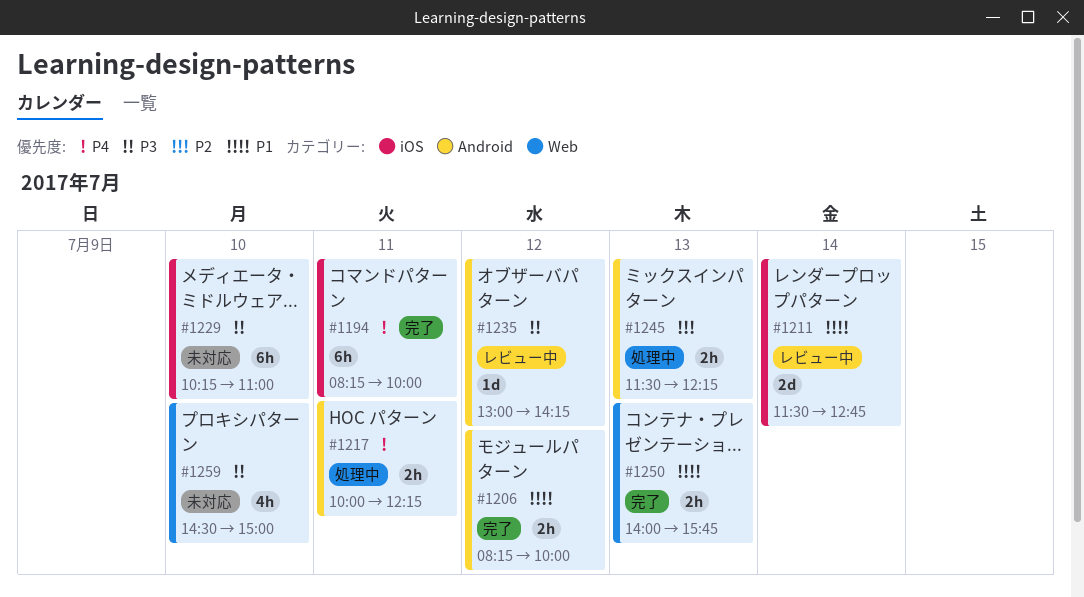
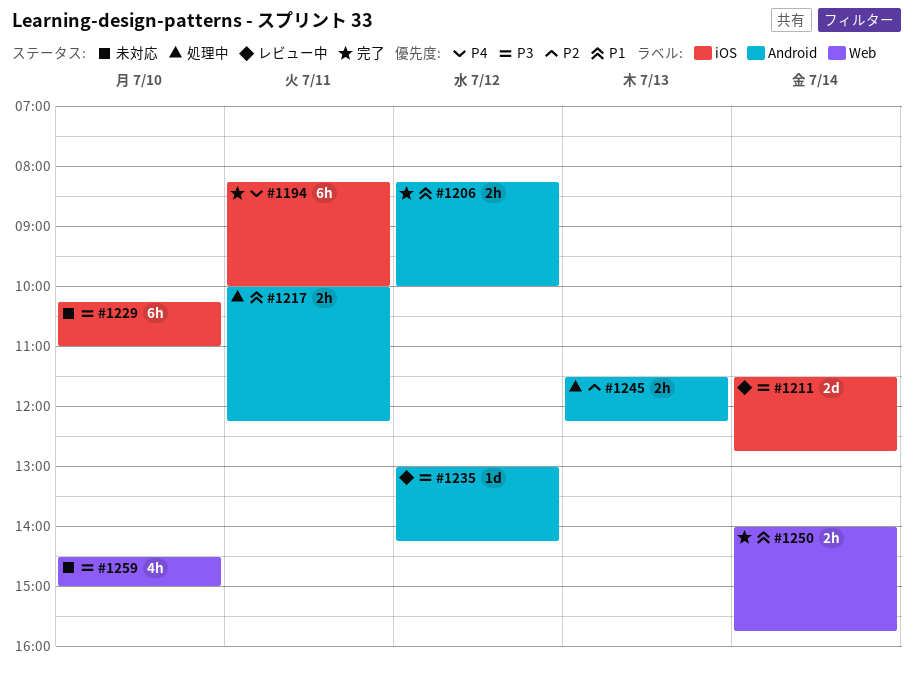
#1211, priority: P1 -> P3
#1217, priority: P4 -> P1
#1250, day: Jul 13 -> Jul 14

